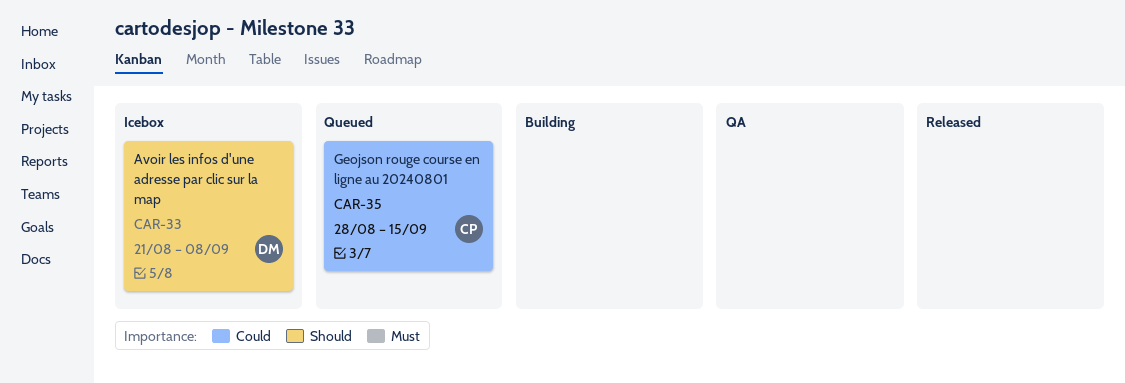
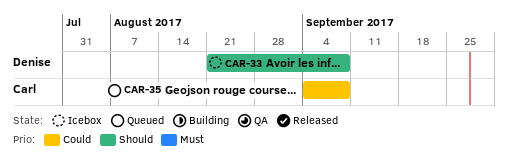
CAR-35, start: Aug 28 -> Sep 4
CAR-35, due: Sep 15 -> Sep 8

